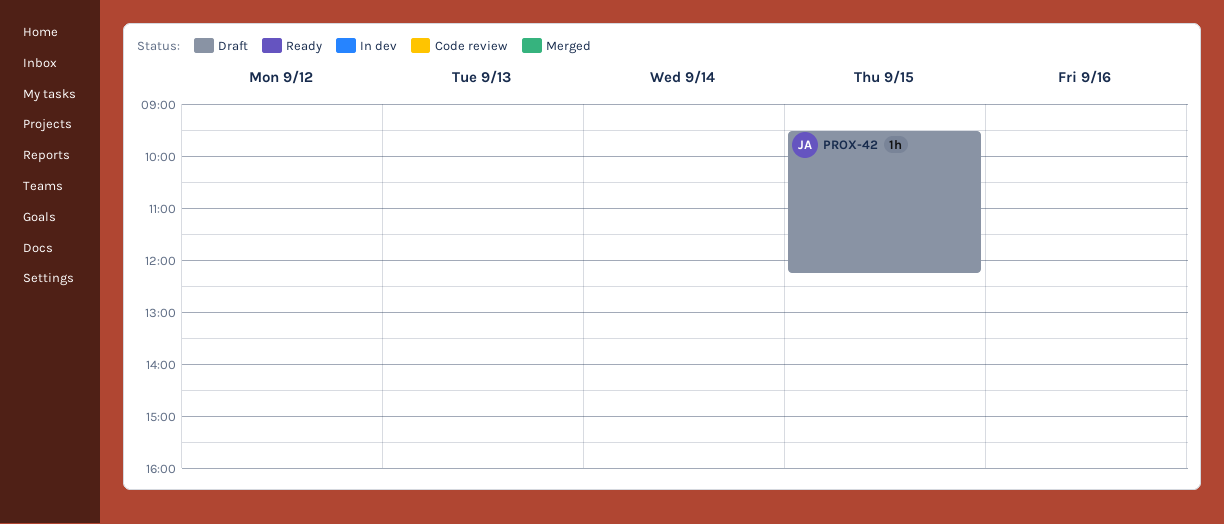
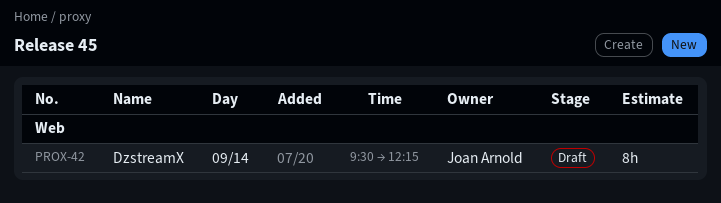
PROX-42, estimate: 1h -> 8h
PROX-42, day: Sep 15 -> Sep 14

